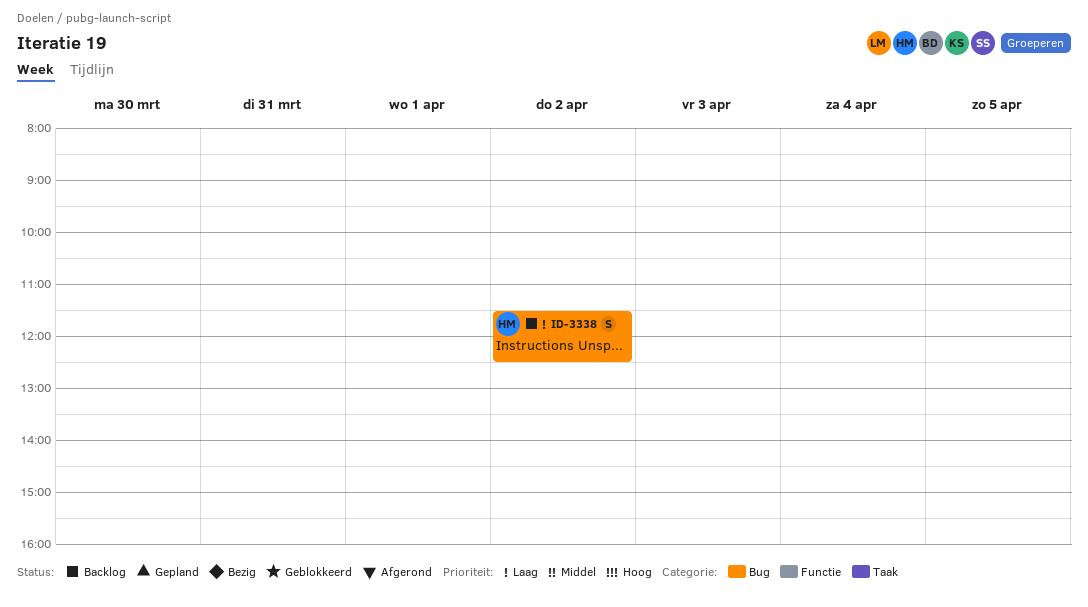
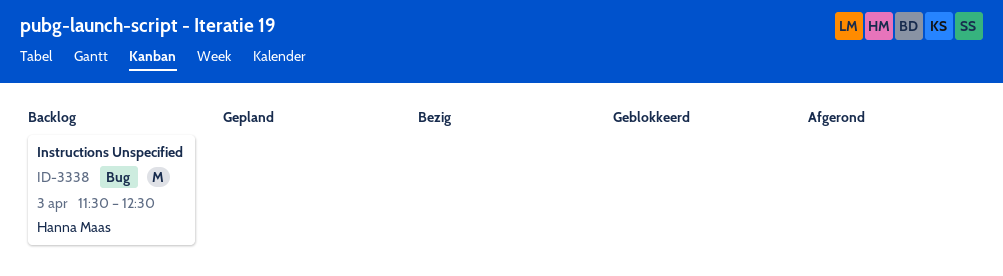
ID-3338, estimate: S -> M
ID-3338, day: Apr 2 -> Apr 3

